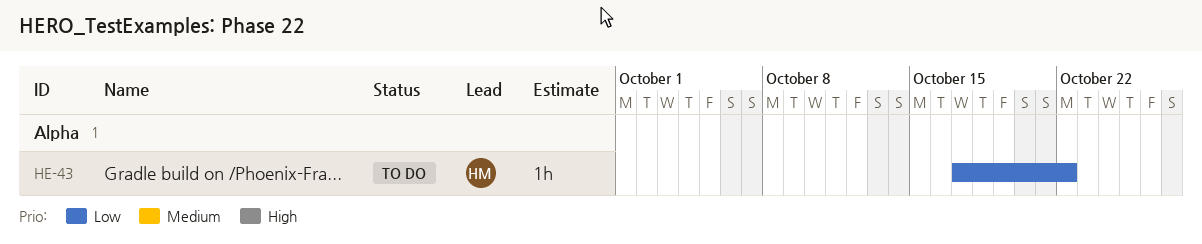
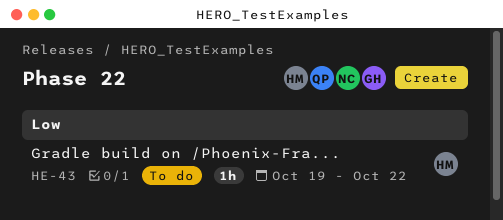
HE-43, start: Oct 17 -> Oct 19

